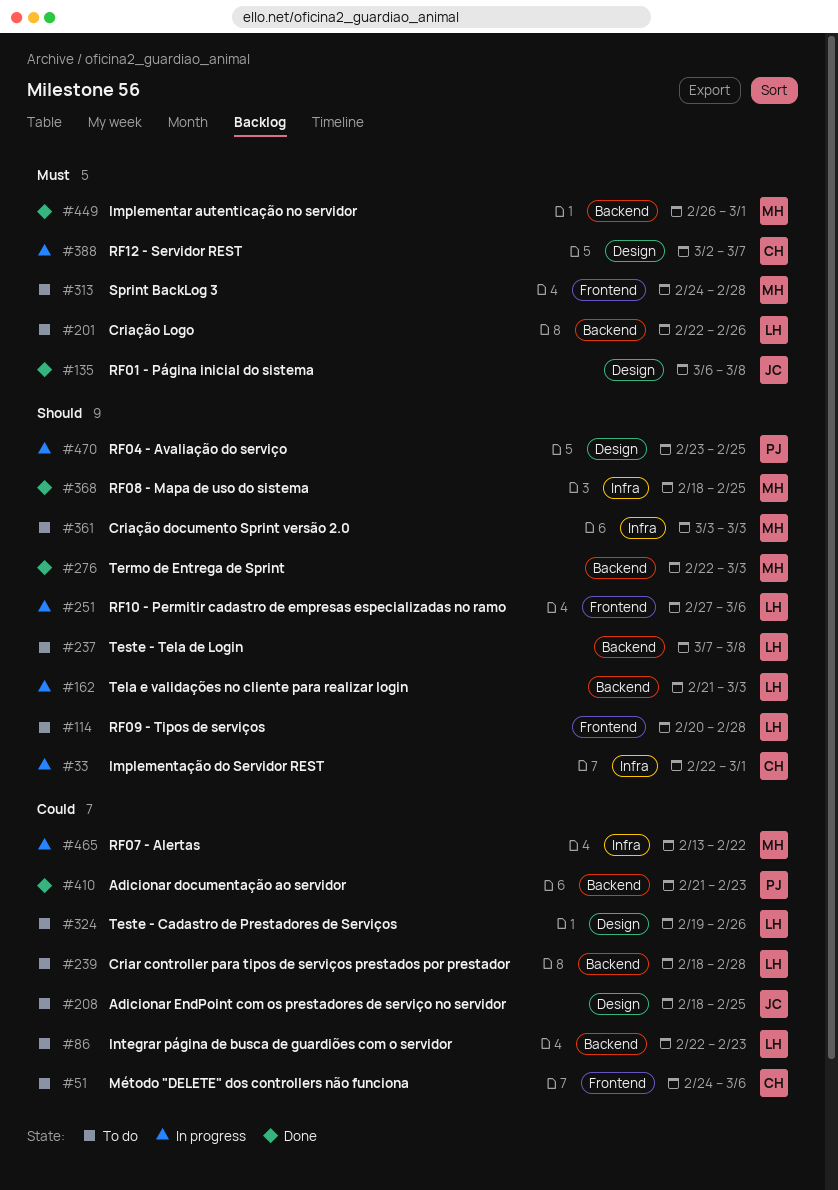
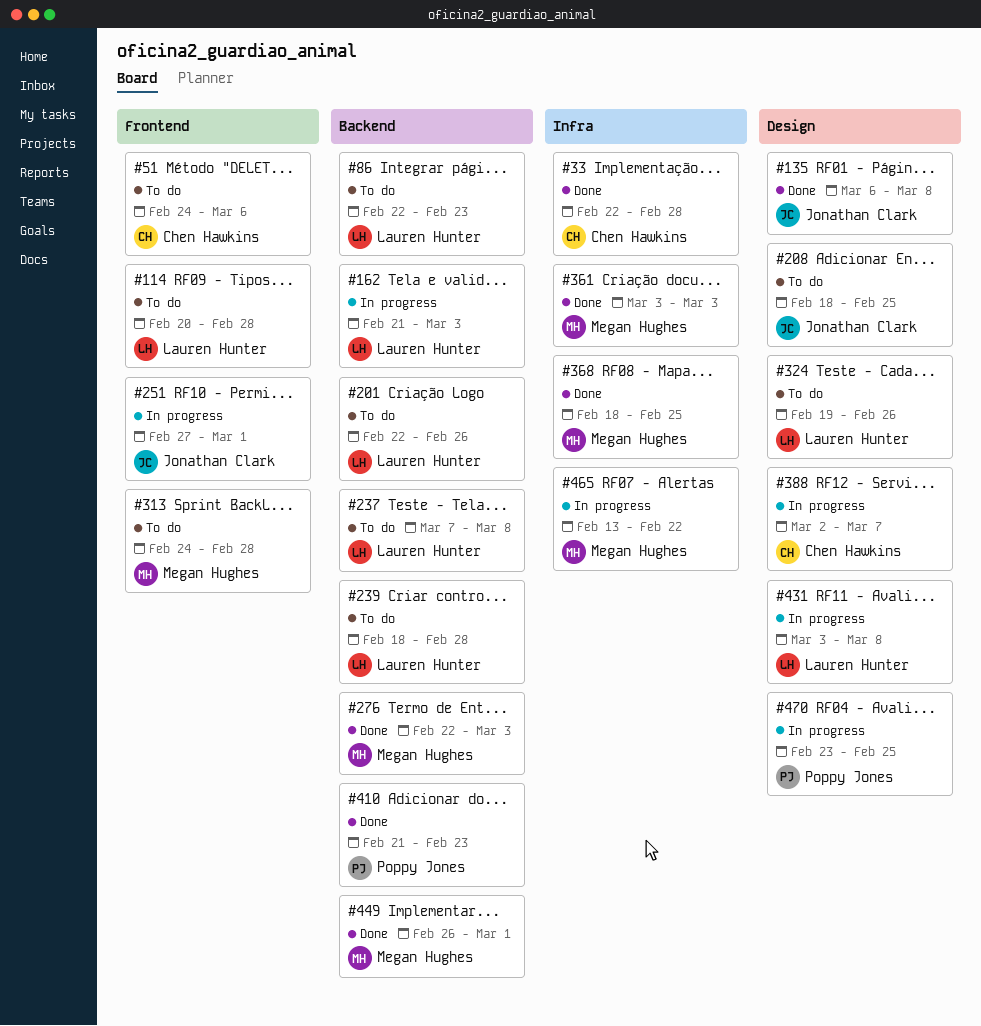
#33, status: In progress -> Done
#33, due: Mar 1 -> Feb 28
#251, owner: Lauren Hunter -> Jonathan Clark
#251, due: Mar 6 -> Mar 1
#361, status: To do -> Done
#431: none -> present

